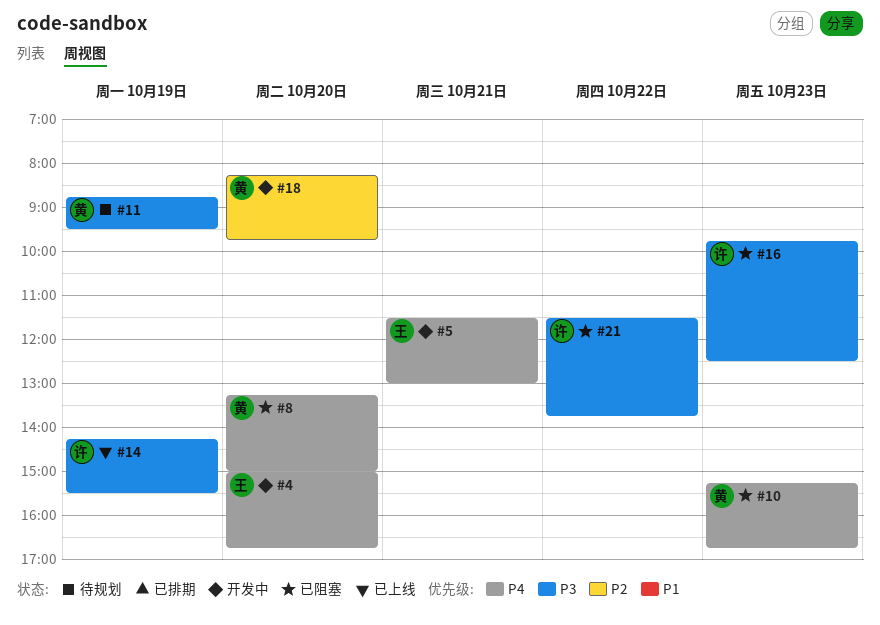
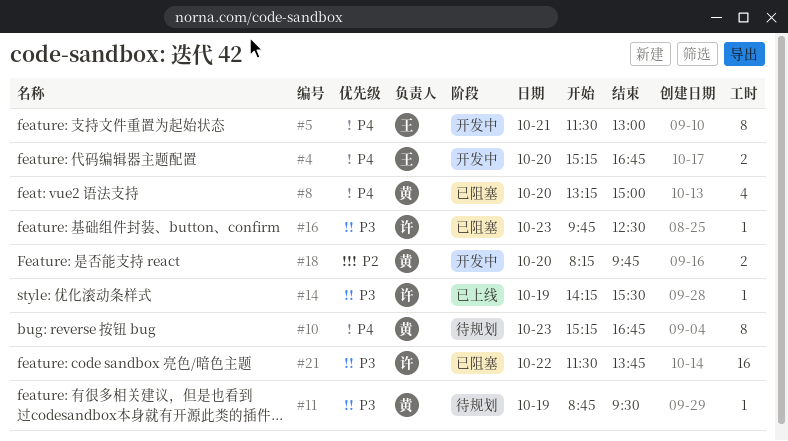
#4, begins: 15:00 -> 15:15
#10, status: 已阻塞 -> 待规划

